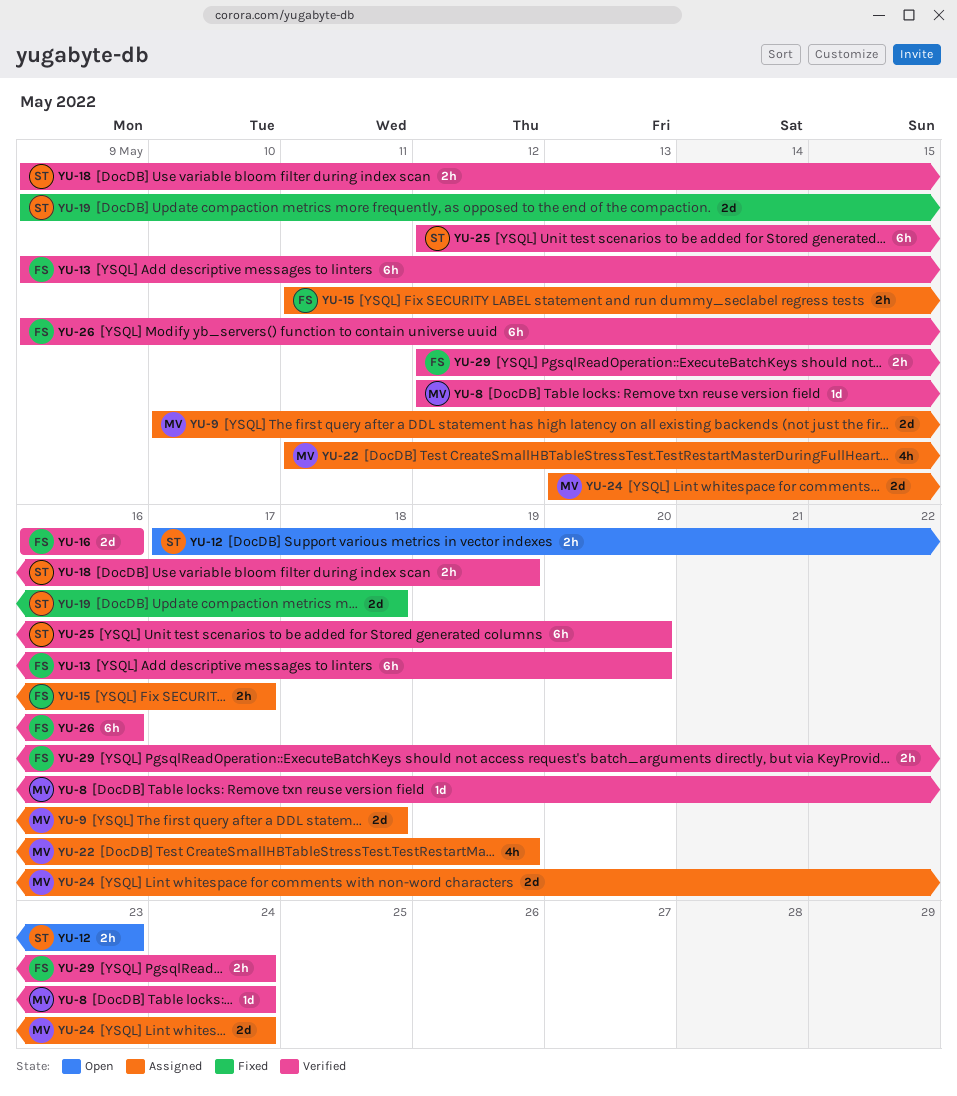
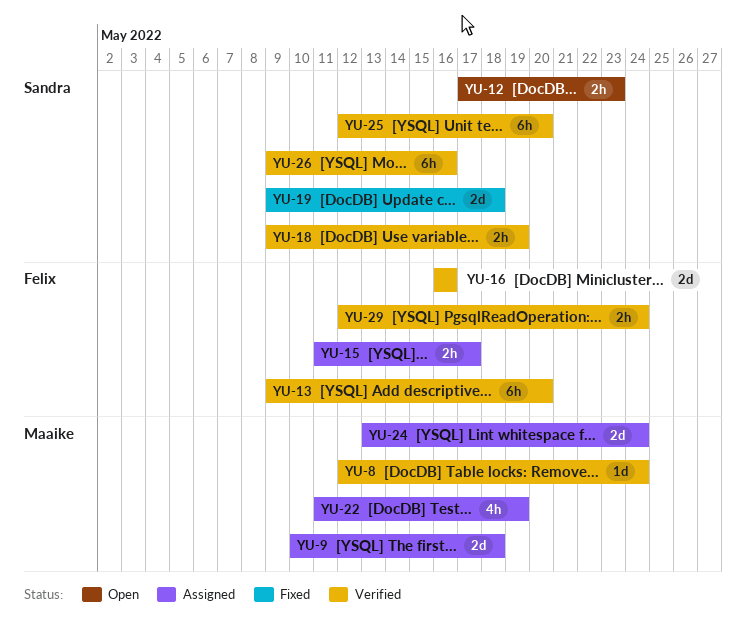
YU-26, owner: Felix -> Sandra

